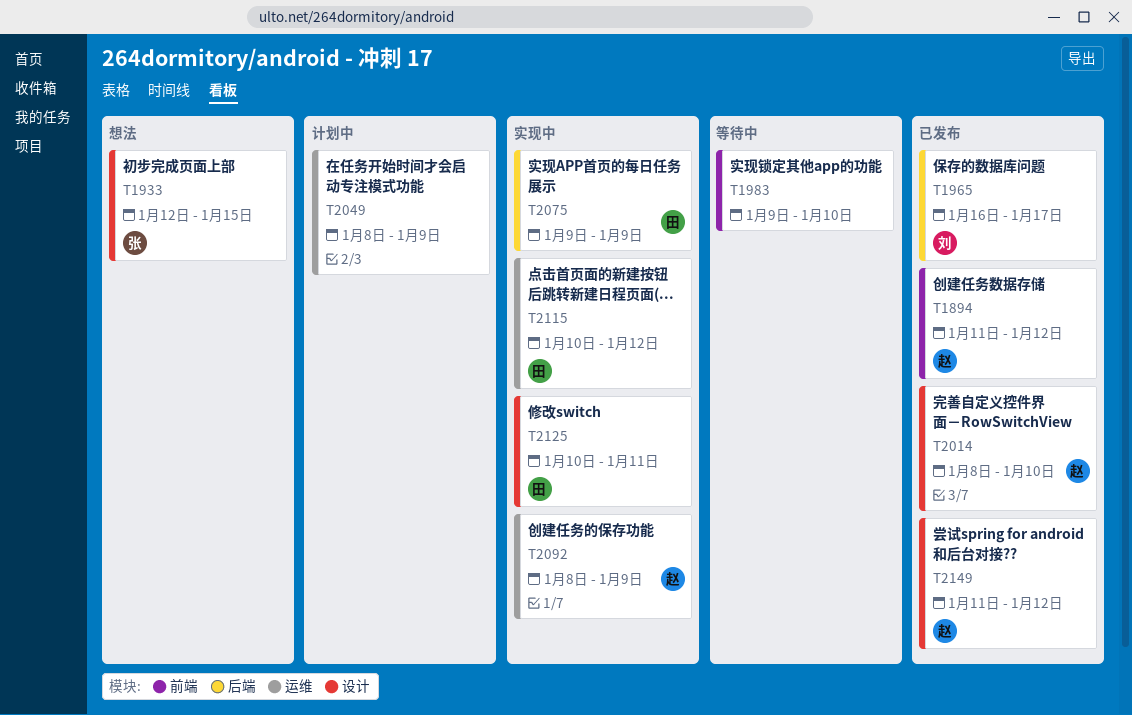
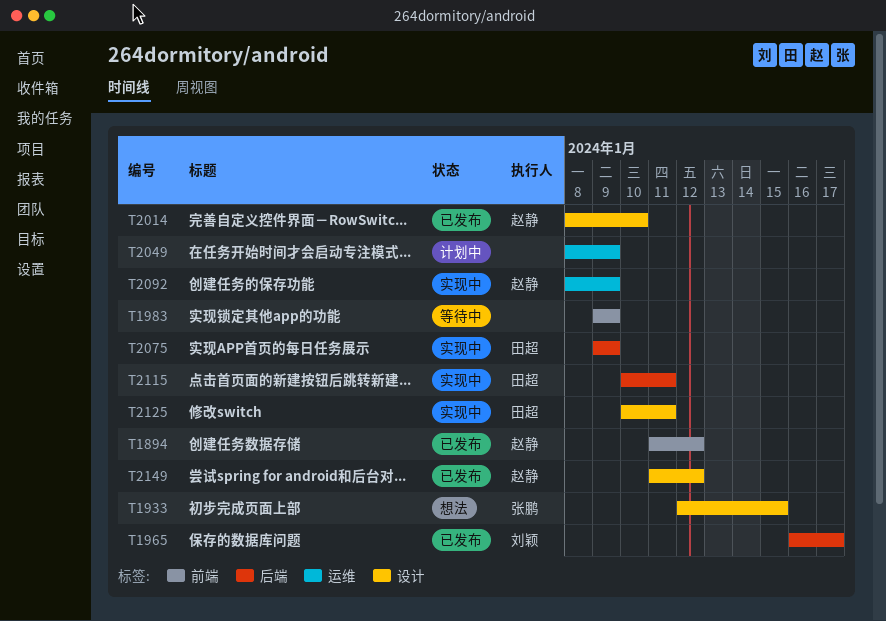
T1983, due: Jan 10 -> Jan 9
T2115, label: 运维 -> 后端
T2115, due: Jan 12 -> Jan 11

